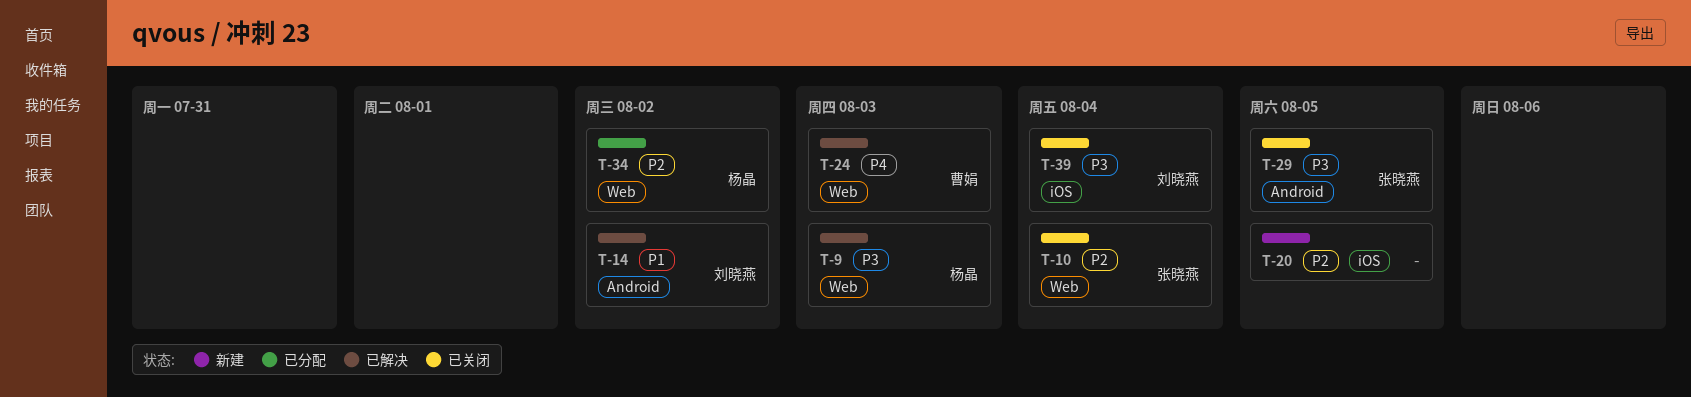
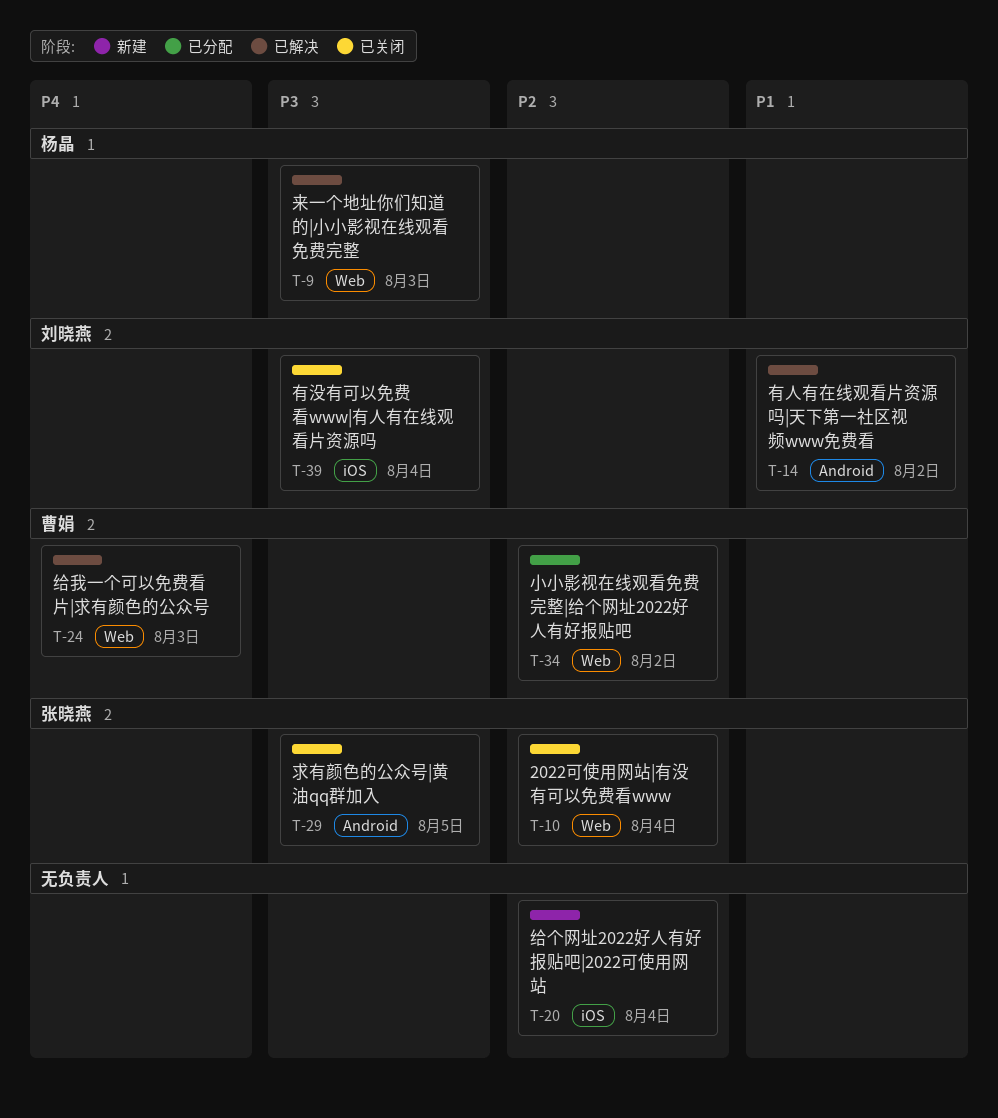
T-20, due: Aug 5 -> Aug 4
T-34, owner: 杨晶 -> 曹娟

